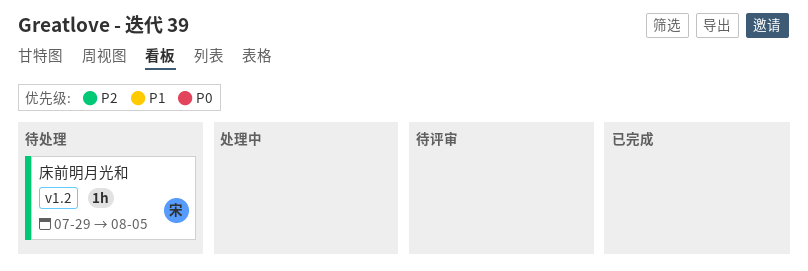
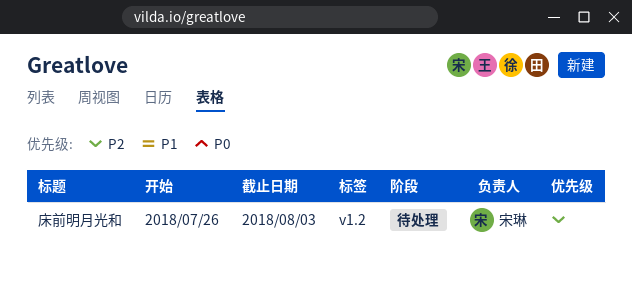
床前明月光和, start: Jul 29 -> Jul 26
床前明月光和, due: Aug 5 -> Aug 3

